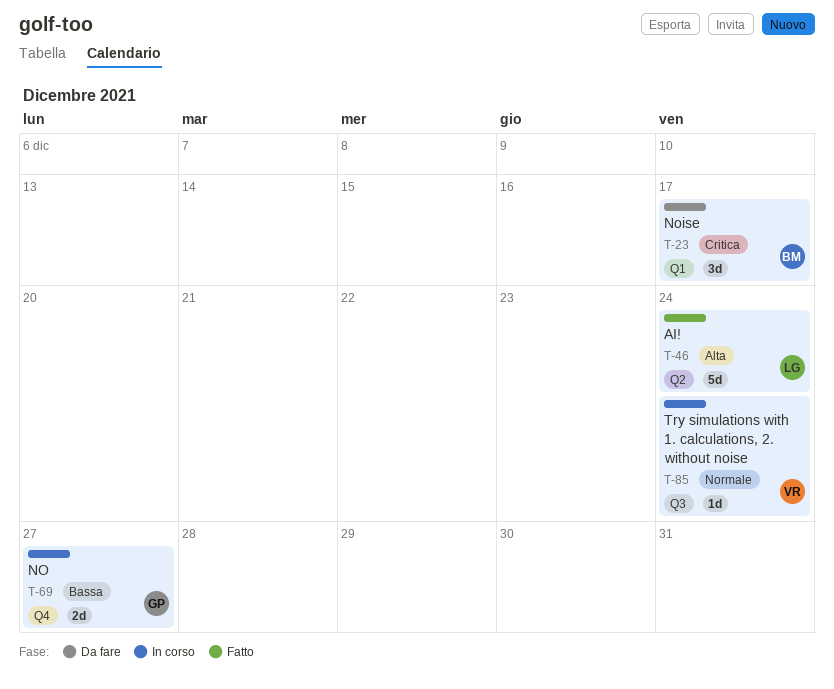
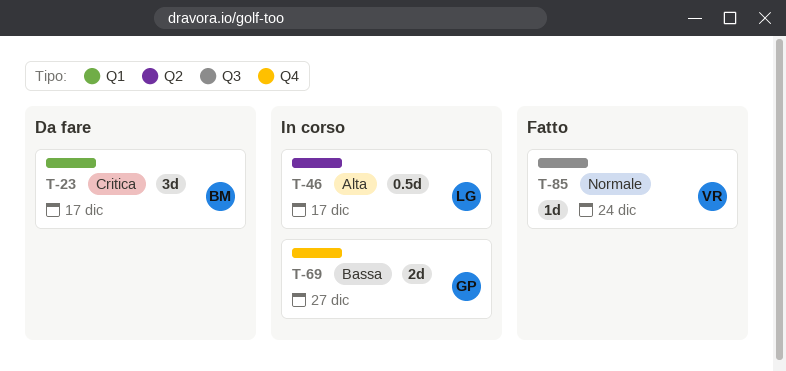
T-46, status: Fatto -> In corso
T-46, estimate: 5d -> 0.5d
T-46, due: Dec 24 -> Dec 17
T-85, status: In corso -> Fatto

